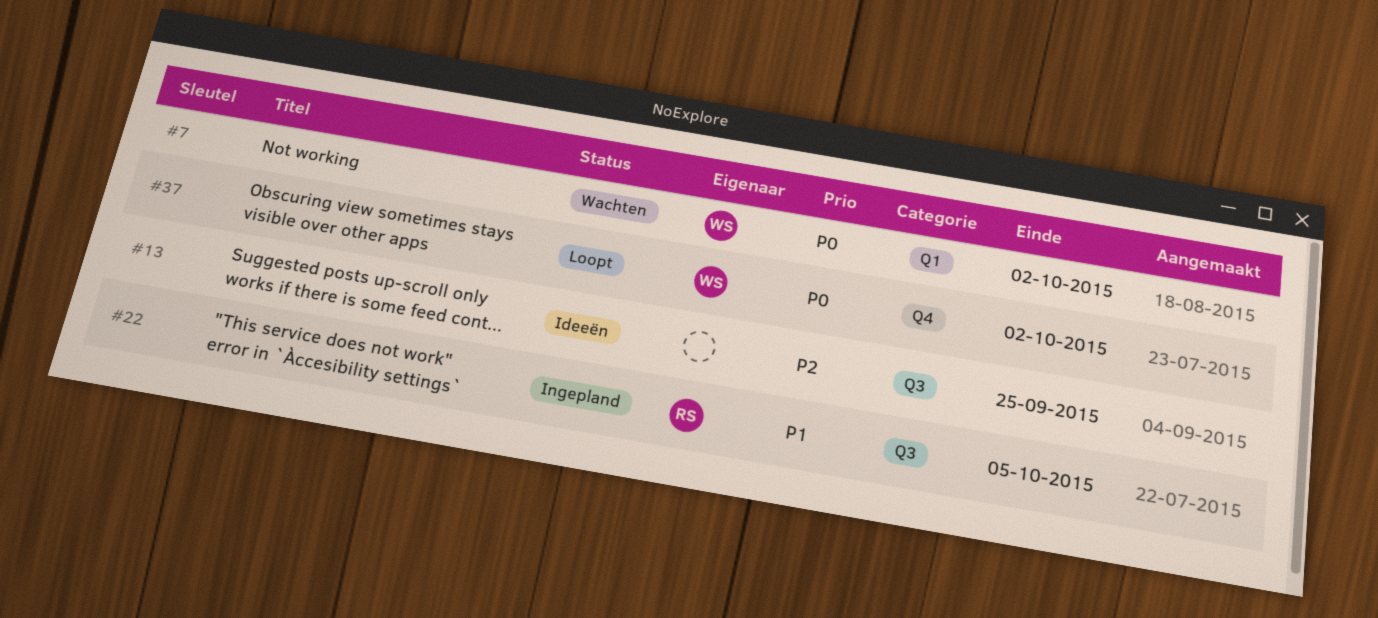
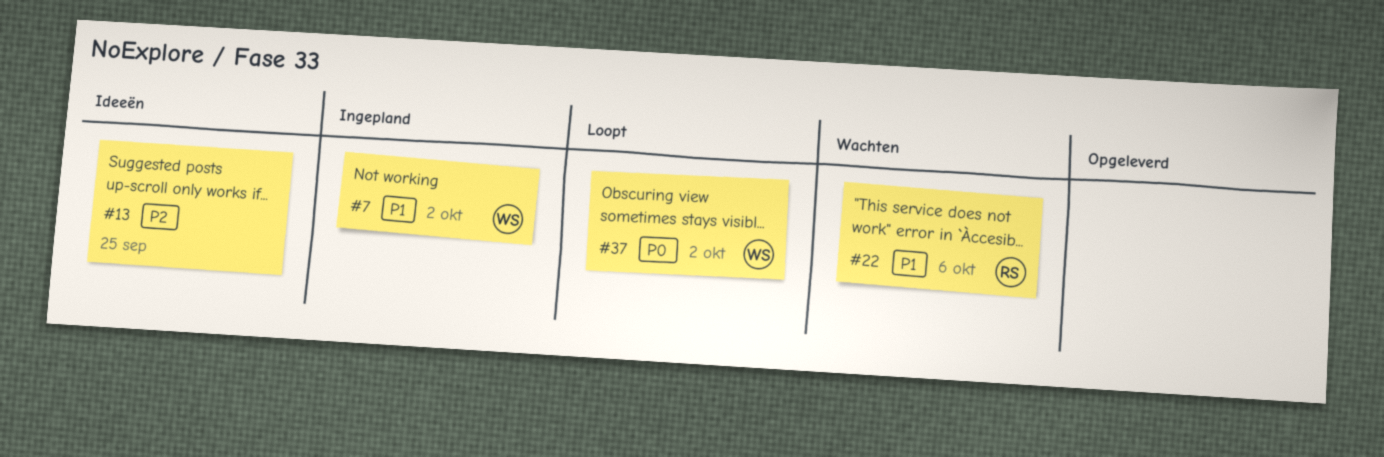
#7, status: Wachten -> Ingepland
#7, priority: P0 -> P1
#22, status: Ingepland -> Wachten
#22, due: Oct 5 -> Oct 6

